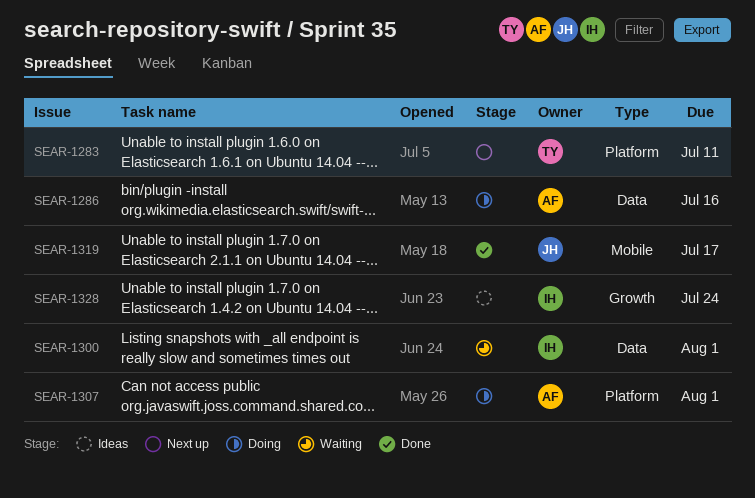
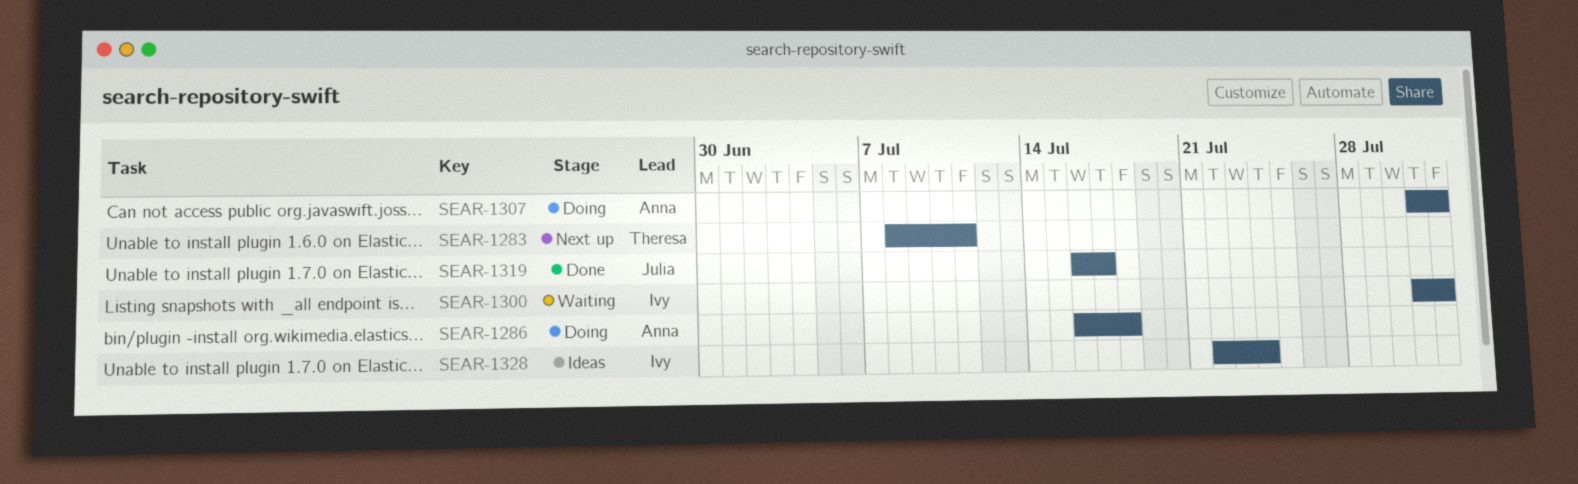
SEAR-1286, due: Jul 16 -> Jul 18

